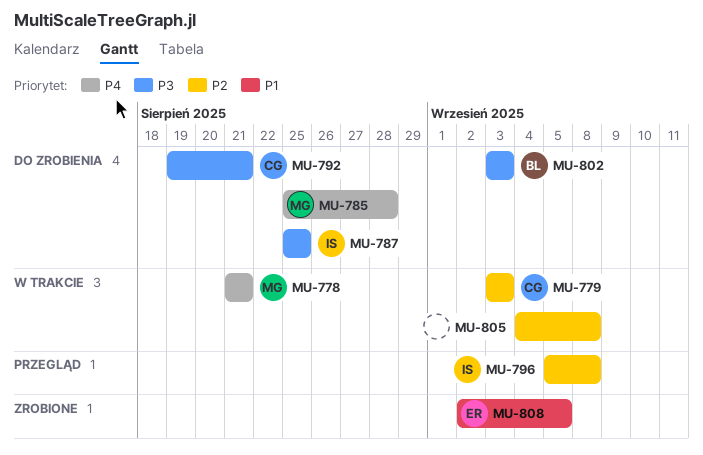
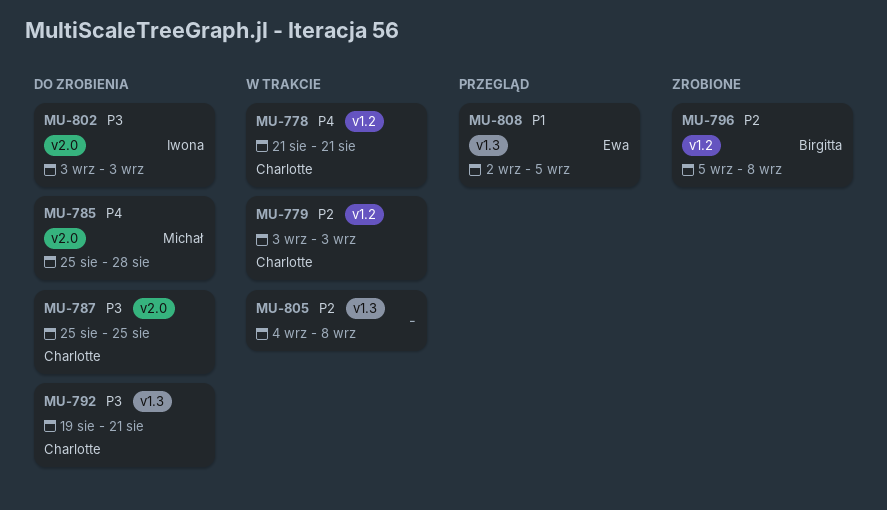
MU-778, owner: Michał -> Charlotte
MU-787, owner: Iwona -> Charlotte
MU-796, status: Przegląd -> Zrobione
MU-796, owner: Iwona -> Birgitta
MU-802, owner: Birgitta -> Iwona
MU-808, status: Zrobione -> Przegląd

